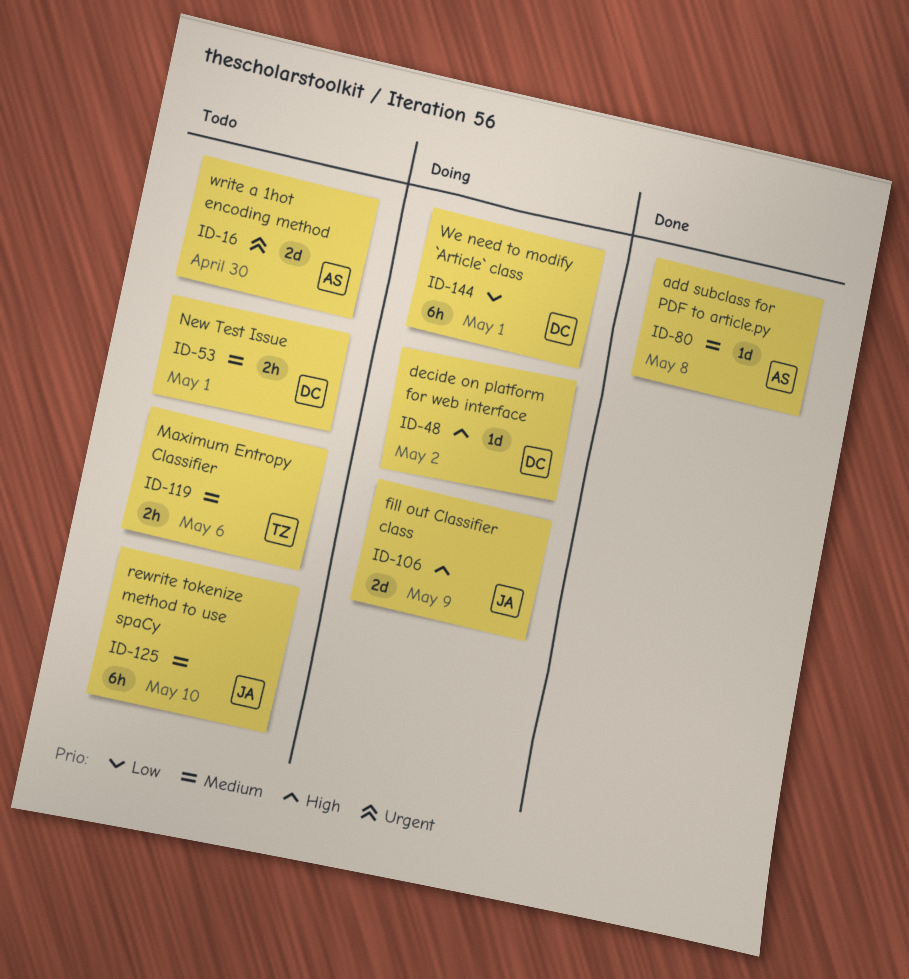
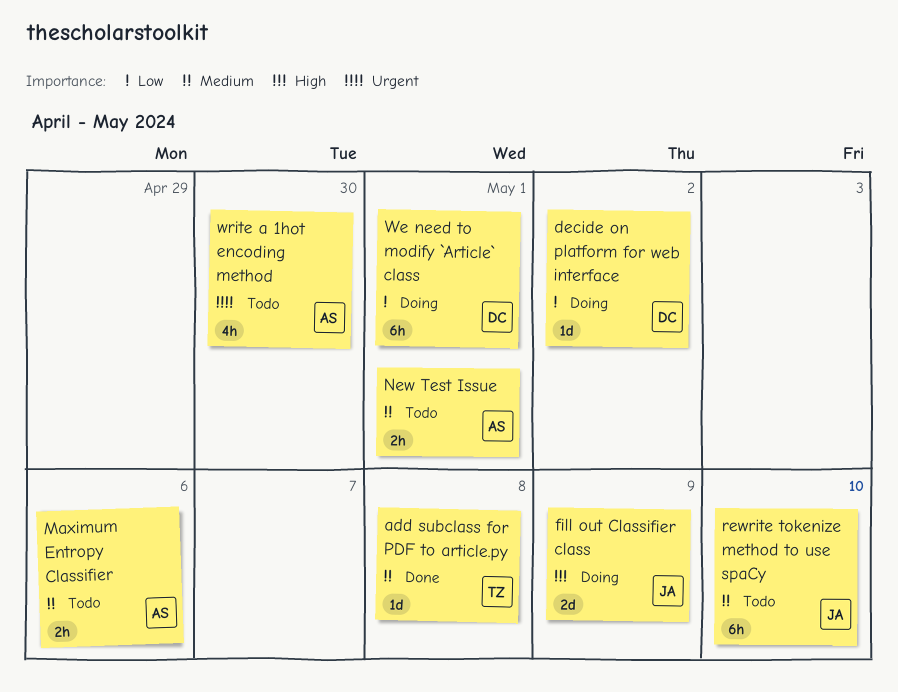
add subclass for PDF to article.py, owner: AS -> TZ
decide on platform for web interface, priority: High -> Low
Maximum Entropy Classifier, owner: TZ -> AS
New Test Issue, owner: DC -> AS
write a 1hot encoding method, estimate: 2d -> 4h

